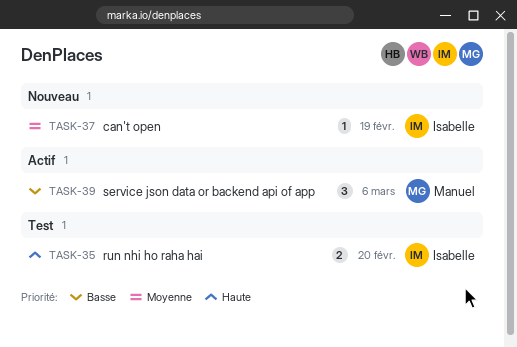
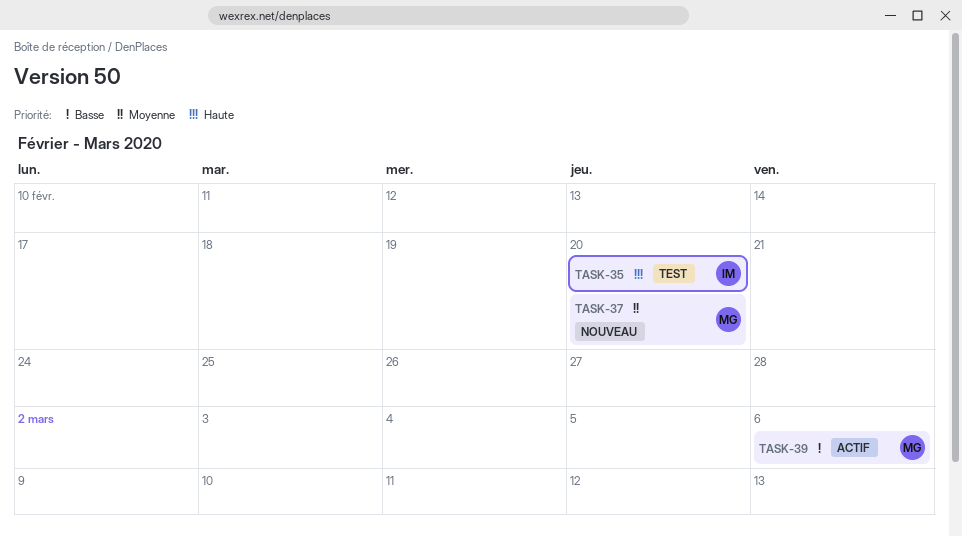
TASK-37, owner: Isabelle -> Manuel
TASK-37, due: Feb 19 -> Feb 20

